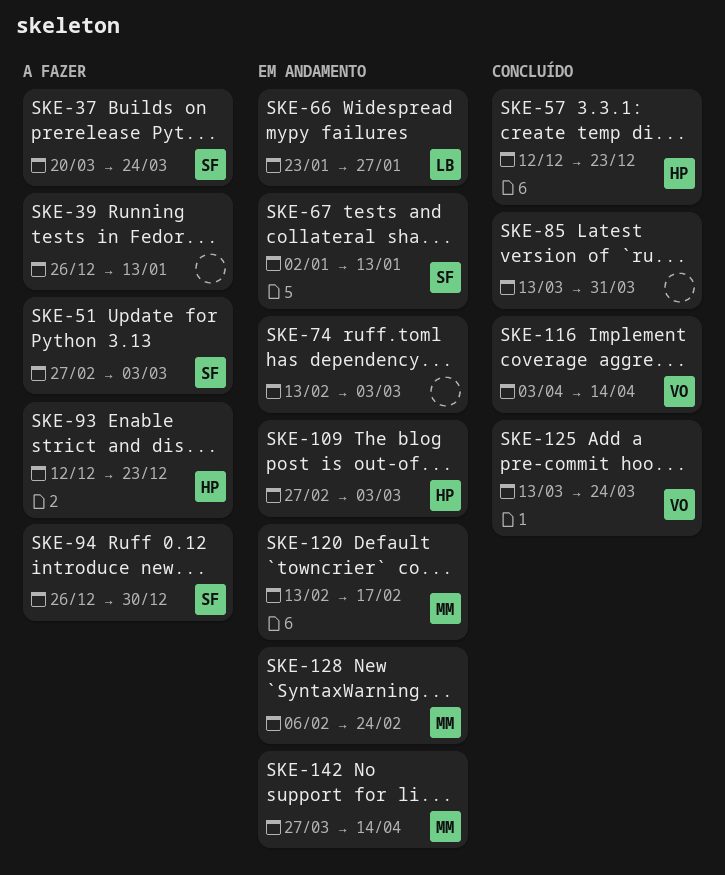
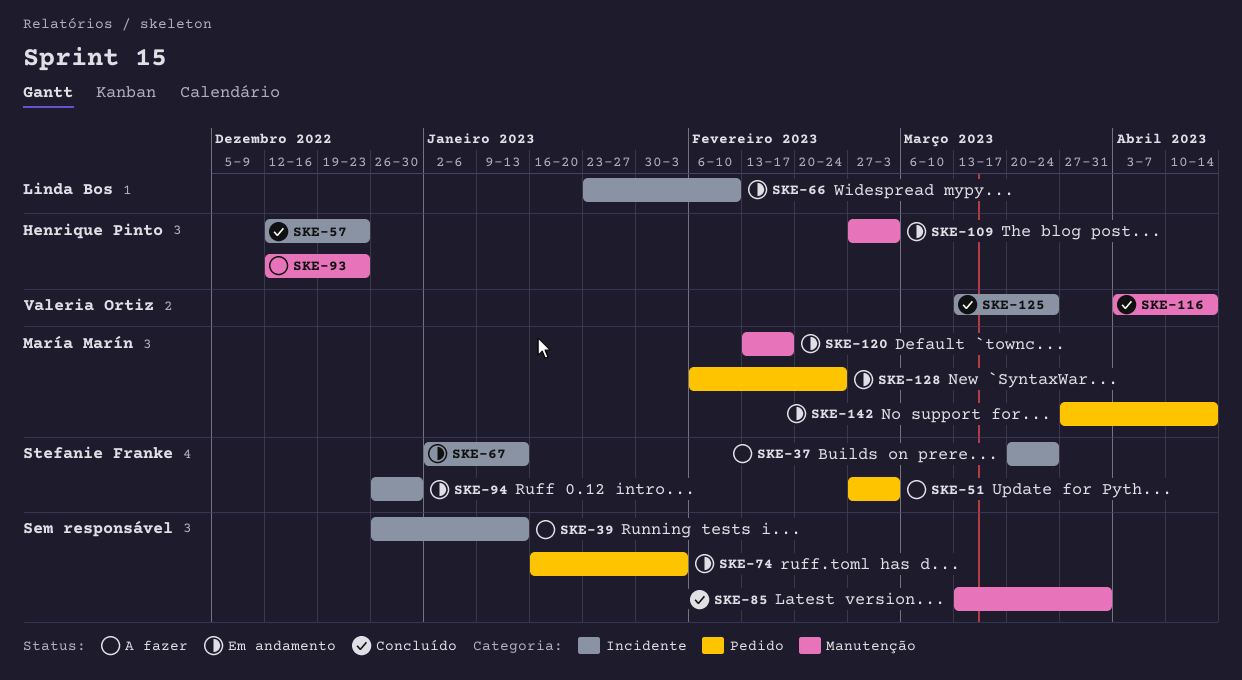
SKE-66, due: Jan 27 -> Feb 10
SKE-74, start: Feb 13 -> Jan 16
SKE-74, due: Mar 3 -> Feb 3
SKE-94, status: A fazer -> Em andamento

